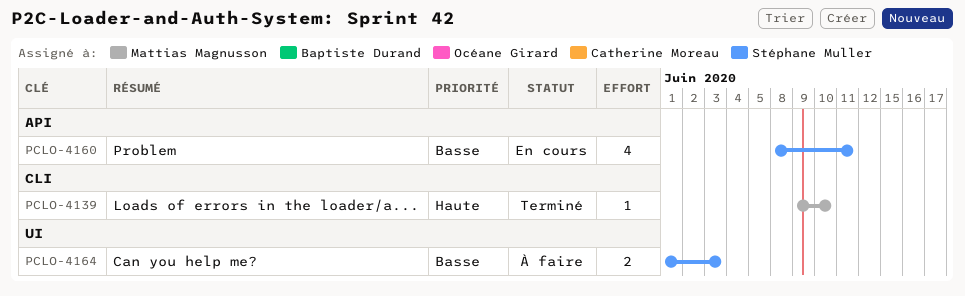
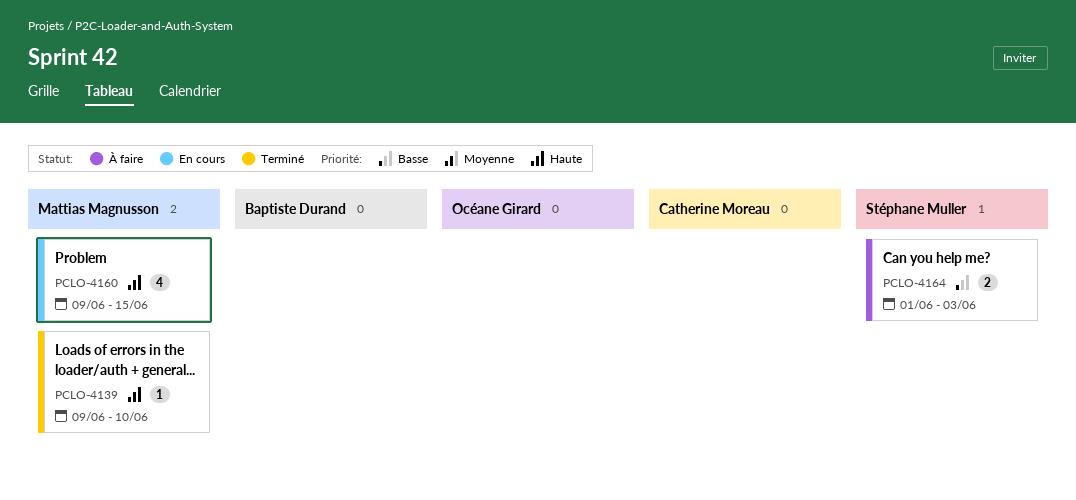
PCLO-4160, owner: Stéphane Muller -> Mattias Magnusson
PCLO-4160, priority: Basse -> Haute
PCLO-4160, start: Jun 8 -> Jun 9
PCLO-4160, due: Jun 11 -> Jun 15

